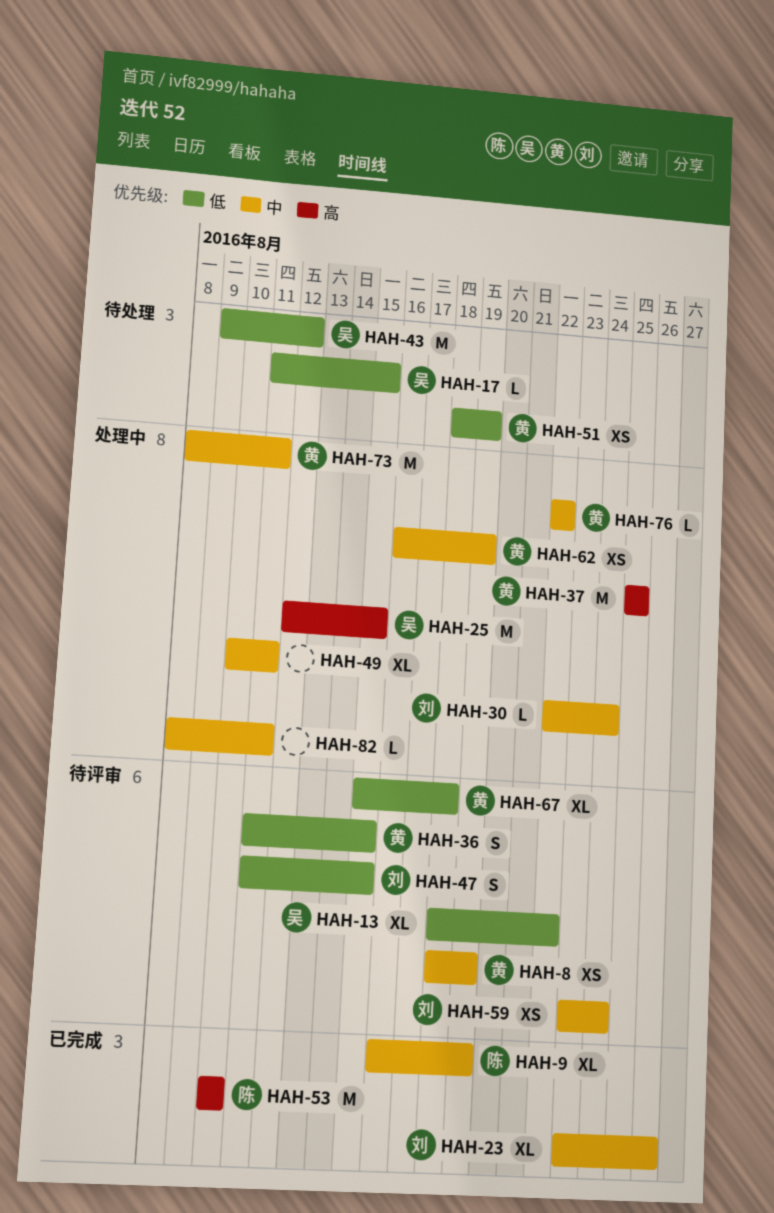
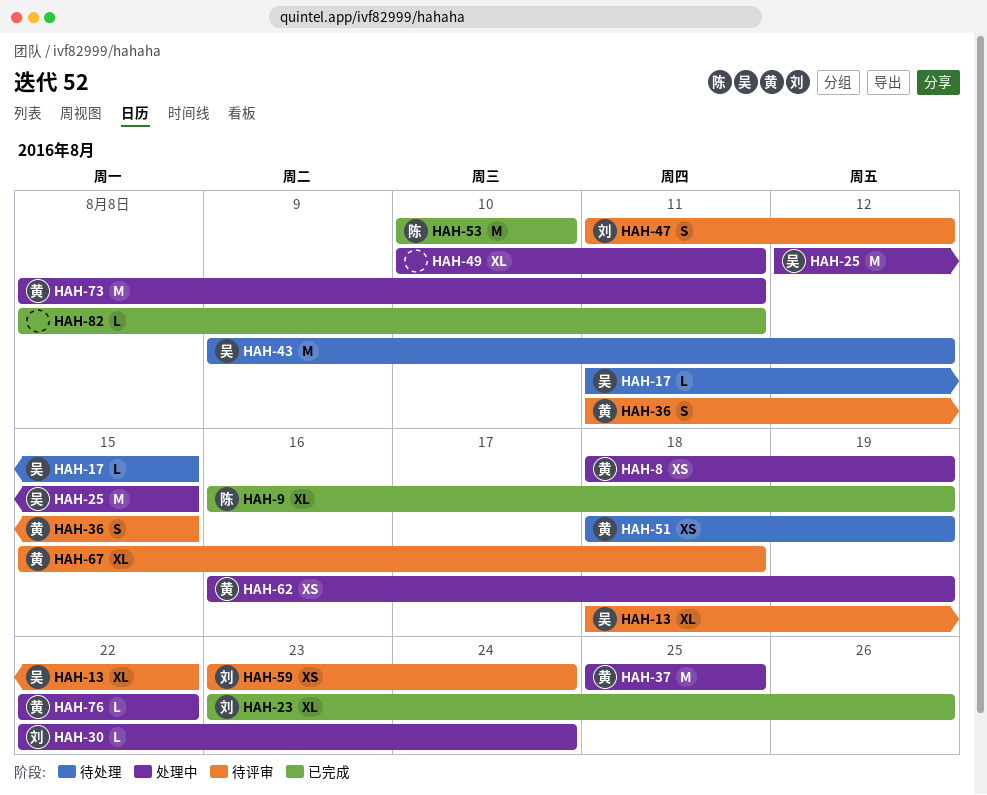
HAH-8, status: 待评审 -> 处理中
HAH-47, due: Aug 15 -> Aug 12
HAH-82, status: 处理中 -> 已完成

